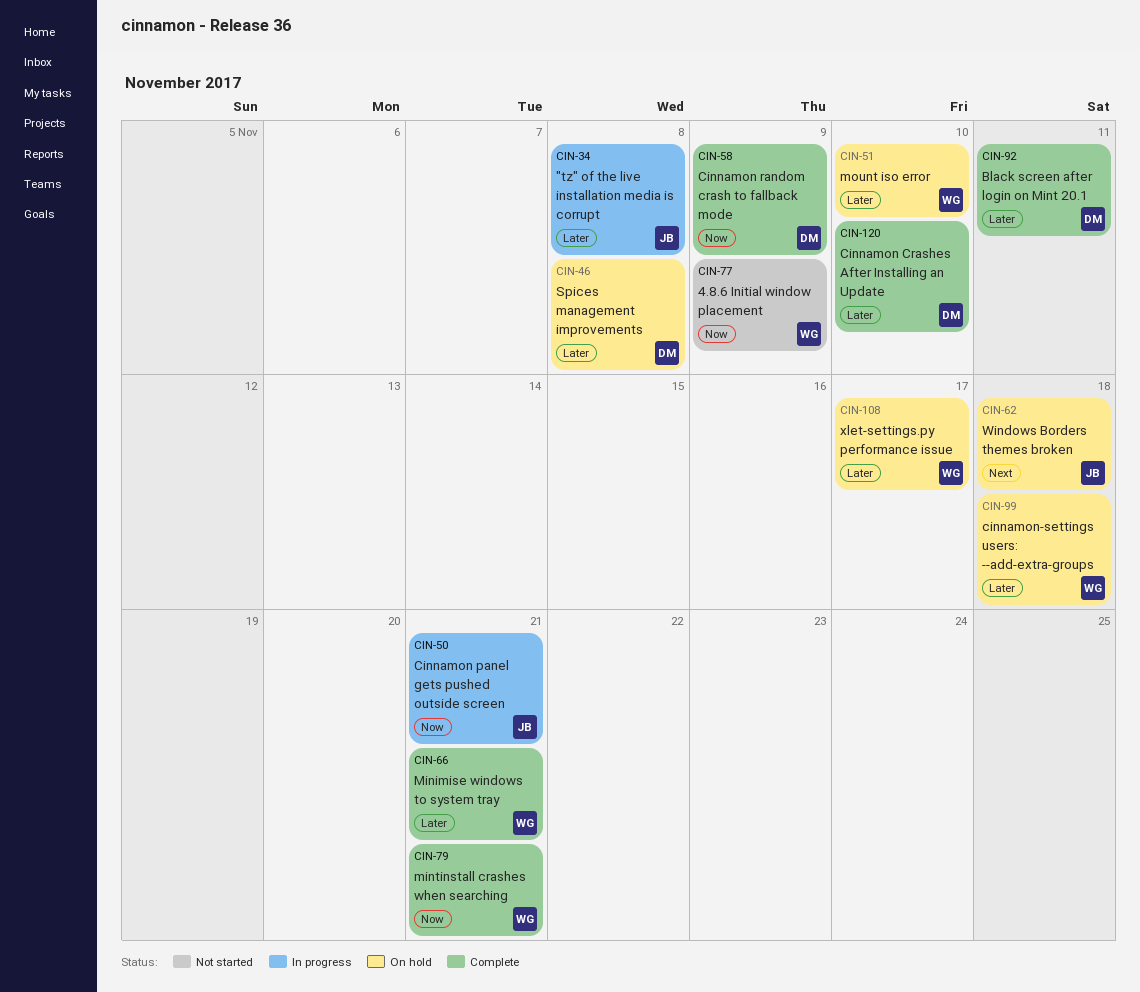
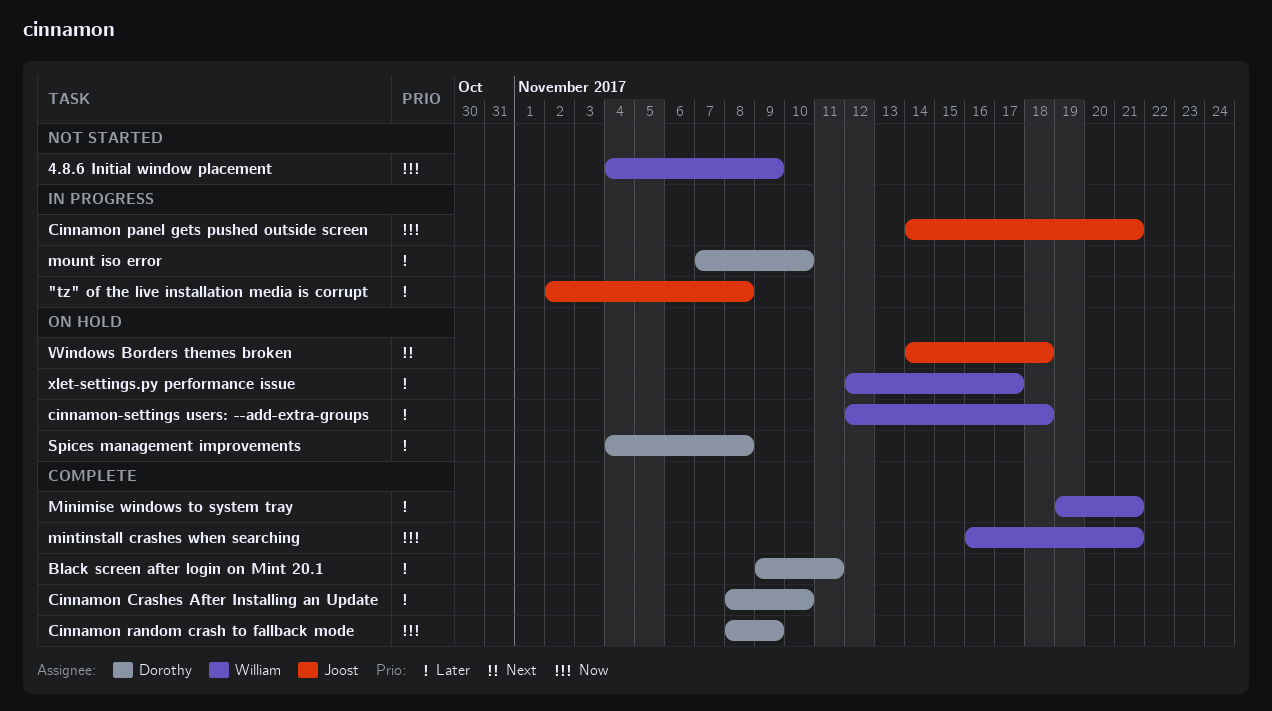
mount iso error, status: On hold -> In progress
mount iso error, owner: William -> Dorothy

